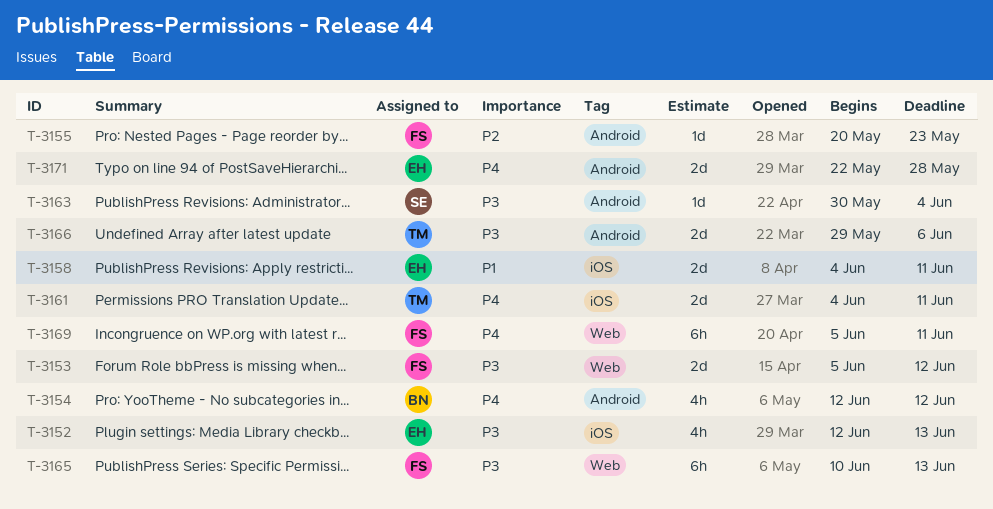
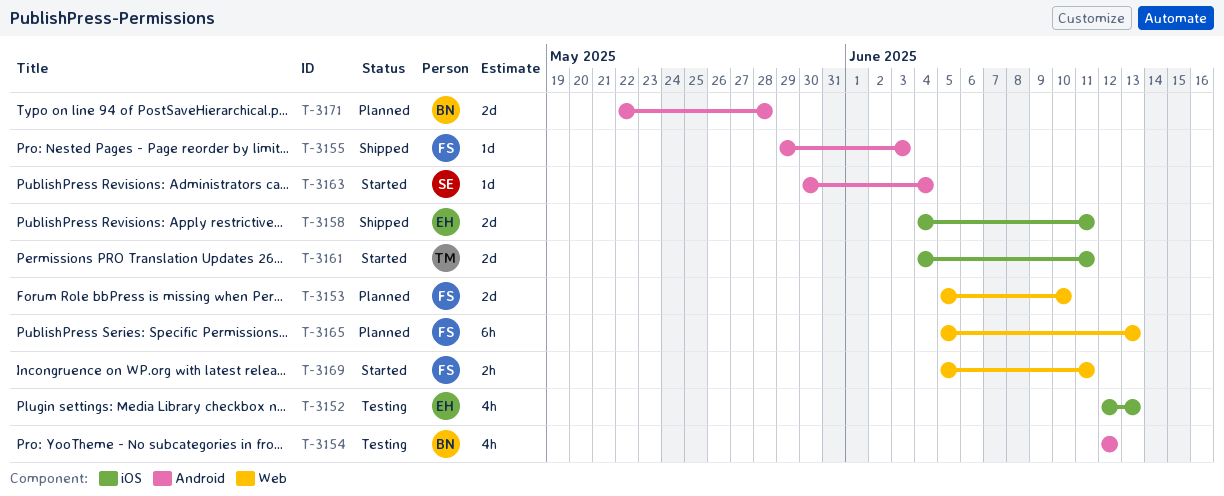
T-3153, due: Jun 12 -> Jun 10
T-3155, start: May 20 -> May 29
T-3155, due: May 23 -> Jun 3
T-3165, start: Jun 10 -> Jun 5
T-3166: present -> none
T-3169, estimate: 6h -> 2h
T-3171, owner: EH -> BN

